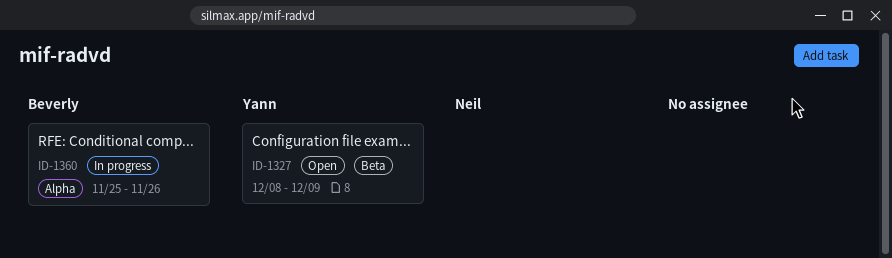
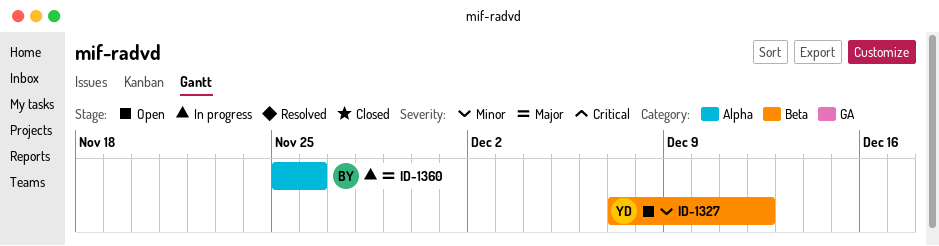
ID-1327, start: Dec 8 -> Dec 7
ID-1327, due: Dec 9 -> Dec 12

